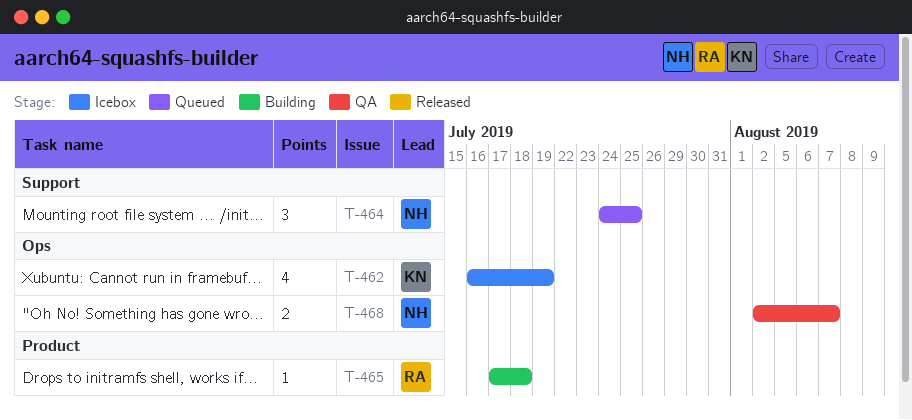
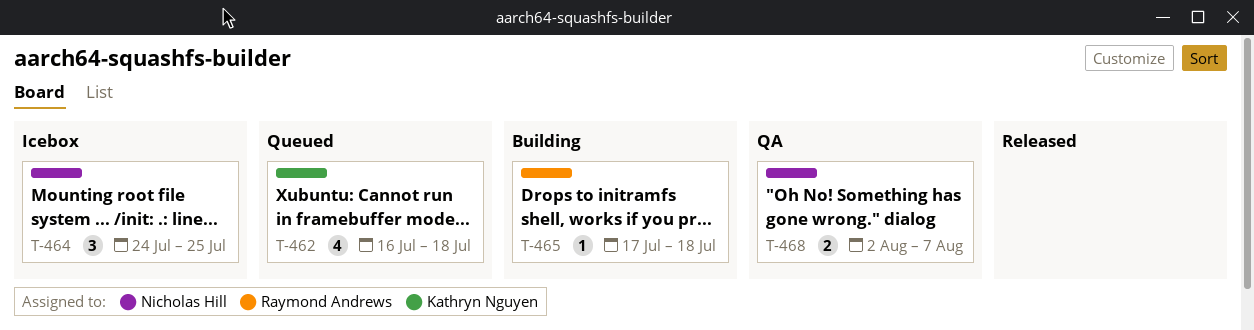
T-462, status: Icebox -> Queued
T-462, due: Jul 19 -> Jul 18
T-464, status: Queued -> Icebox

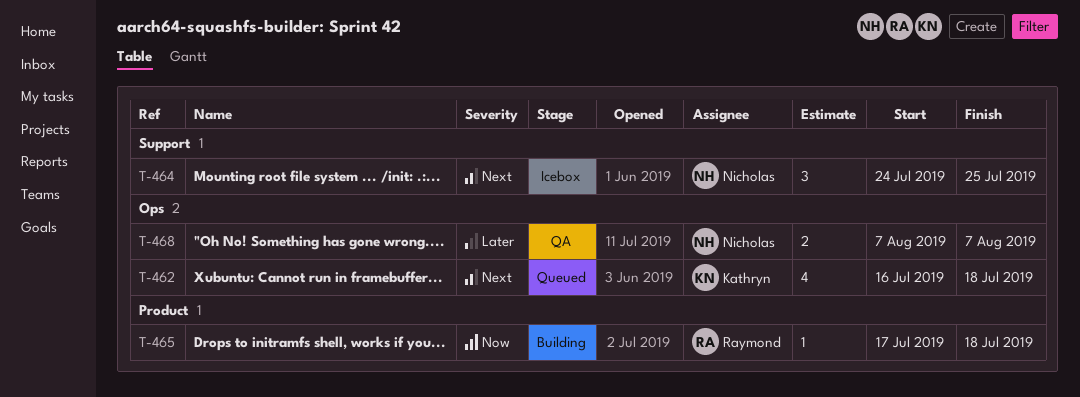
T-468, start: Aug 2 -> Aug 7

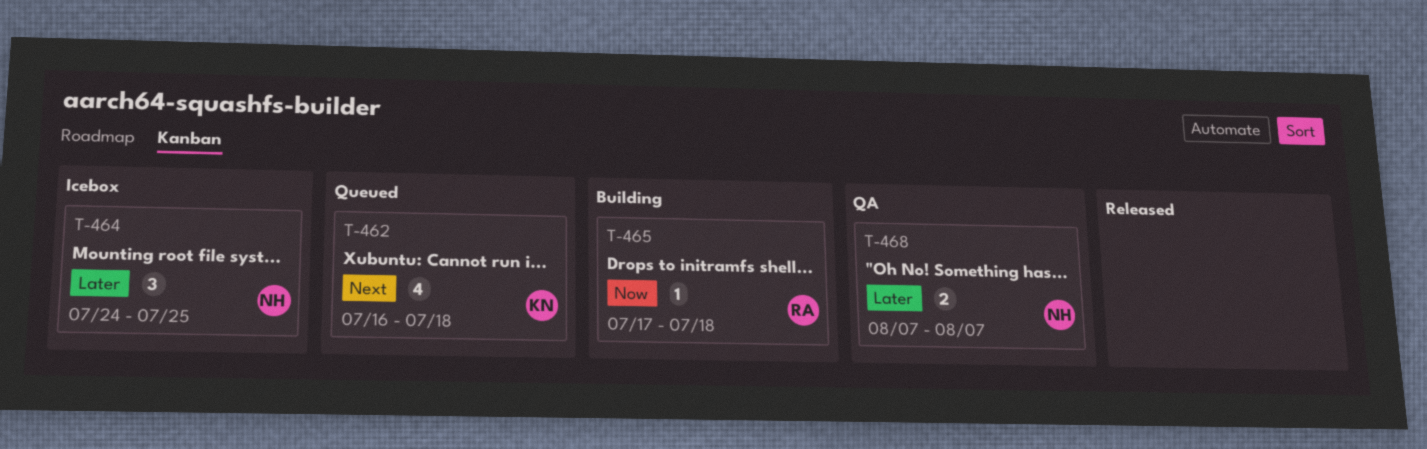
T-464, priority: Next -> Later

